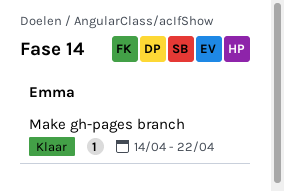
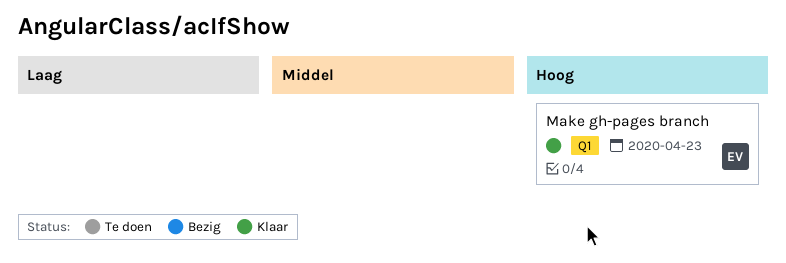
Make gh-pages branch, due: Apr 22 -> Apr 23

